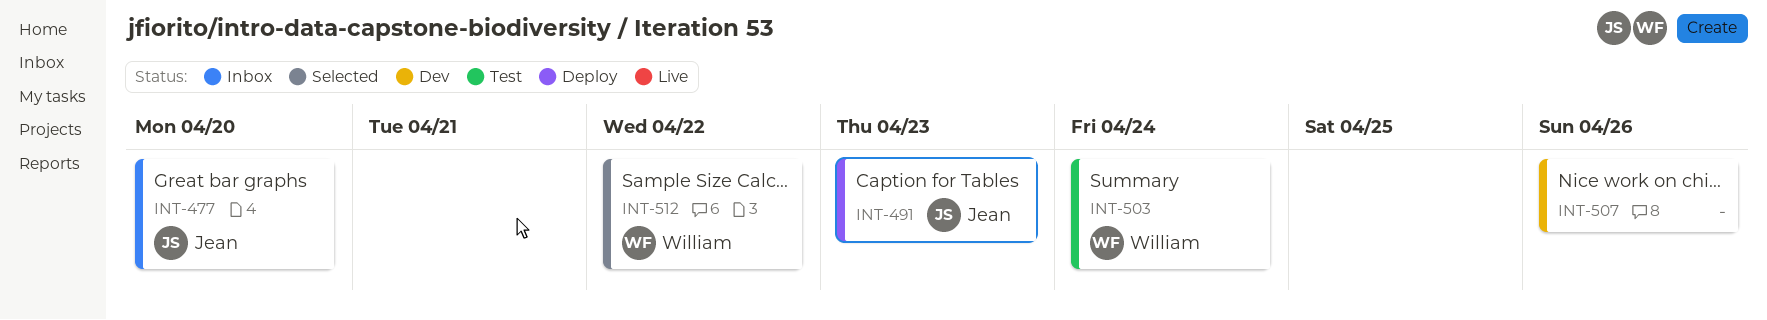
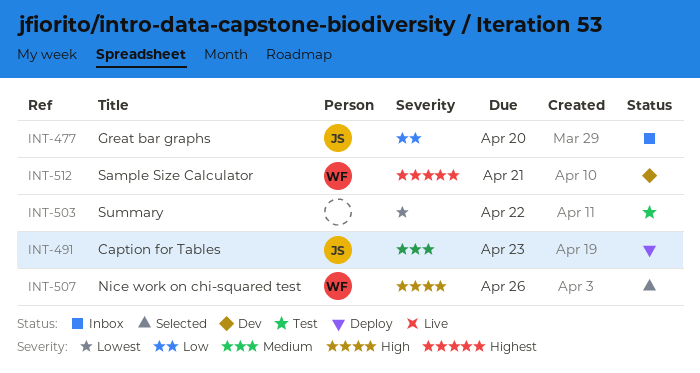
INT-503, owner: William -> none
INT-503, due: Apr 24 -> Apr 22
INT-507, status: Dev -> Selected
INT-507, owner: none -> William
INT-512, status: Selected -> Dev
INT-512, due: Apr 22 -> Apr 21

